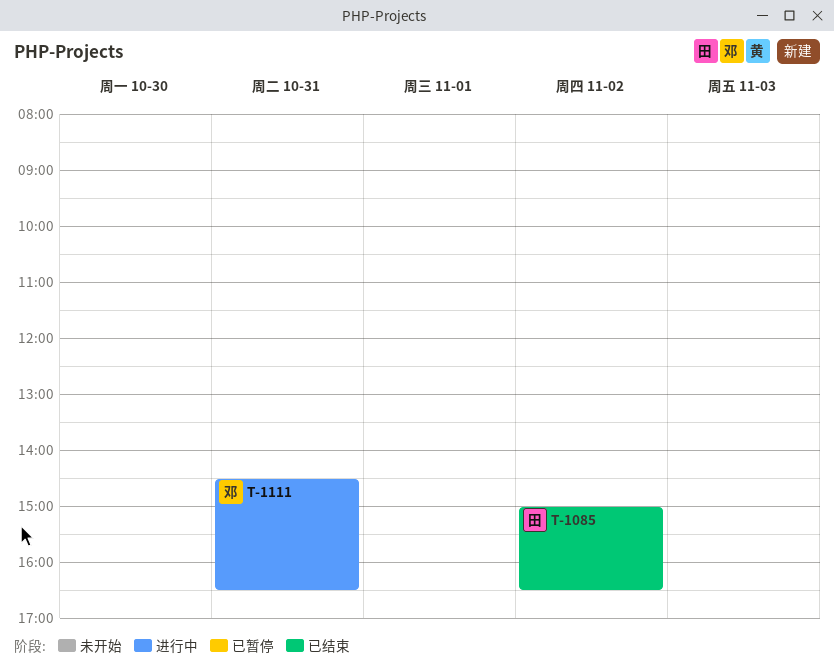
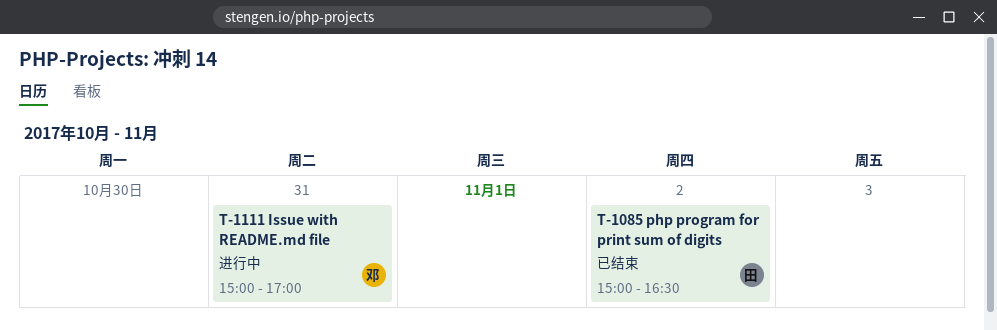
T-1111, begins: 14:30 -> 15:00
T-1111, ends: 16:30 -> 17:00

